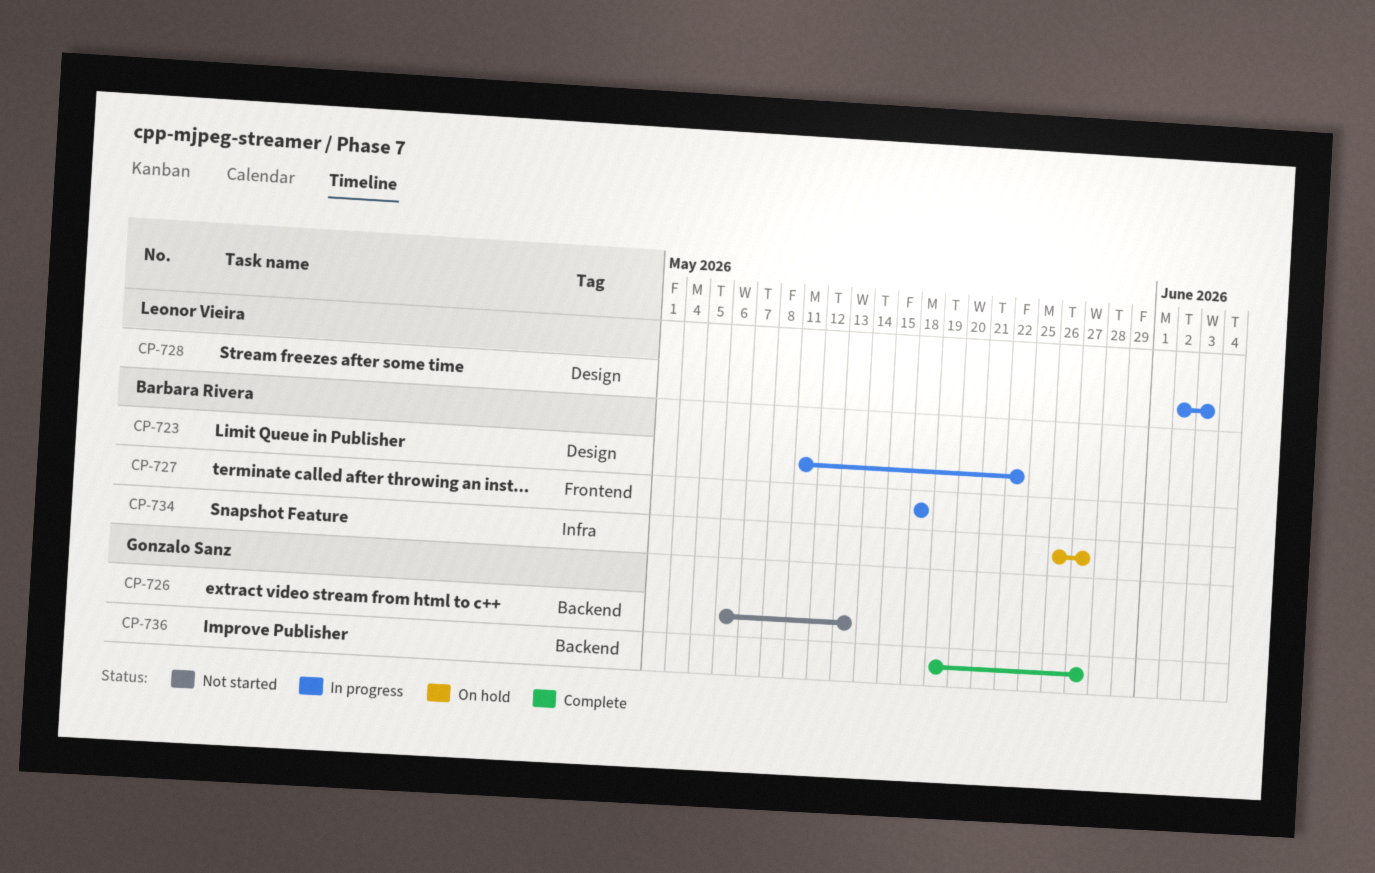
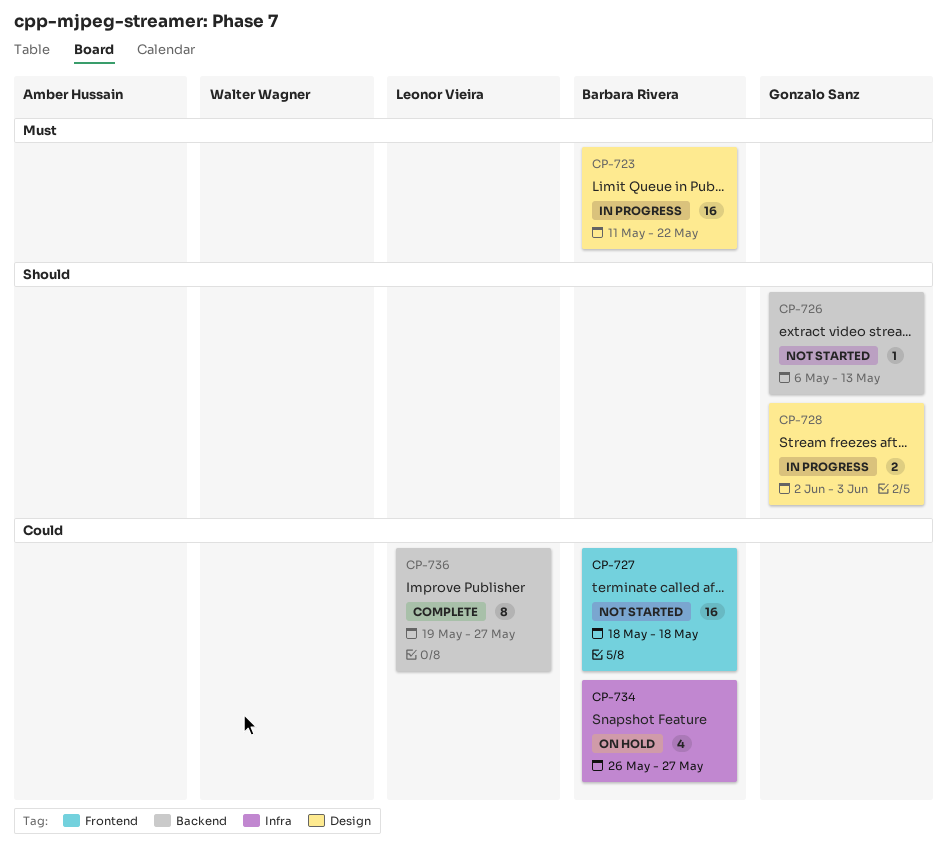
CP-727, status: In progress -> Not started
CP-728, owner: Leonor Vieira -> Gonzalo Sanz
CP-736, owner: Gonzalo Sanz -> Leonor Vieira

